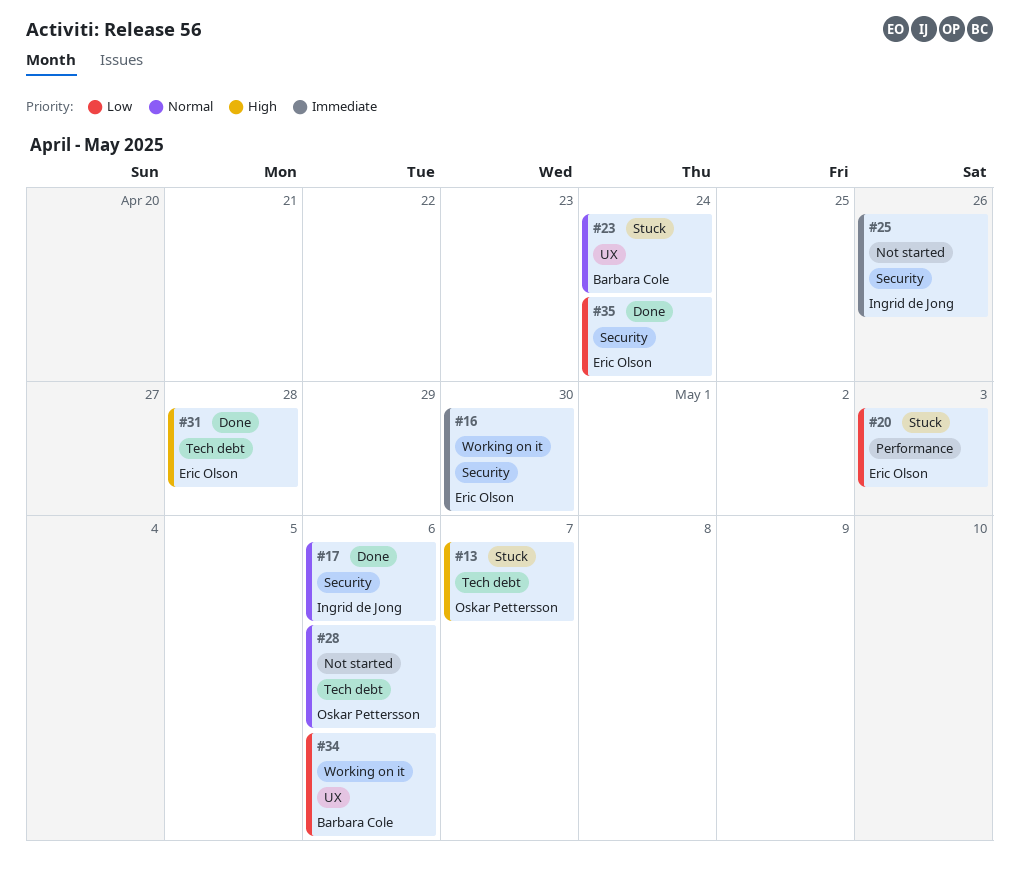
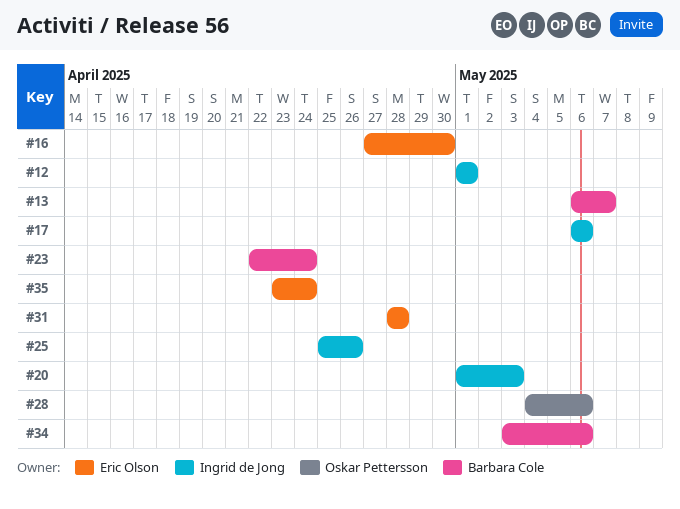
#12: none -> present
#13, owner: Oskar Pettersson -> Barbara Cole
#20, owner: Eric Olson -> Ingrid de Jong

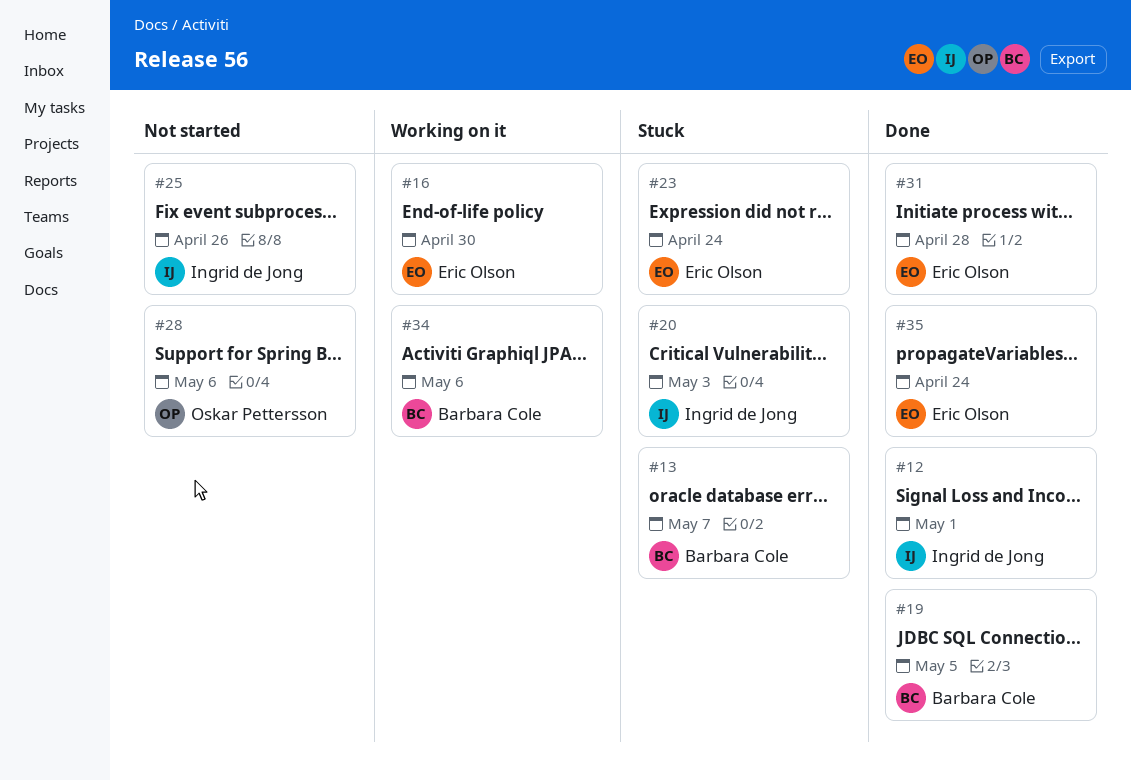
#17: present -> none
#19: none -> present
#23, owner: Barbara Cole -> Eric Olson

